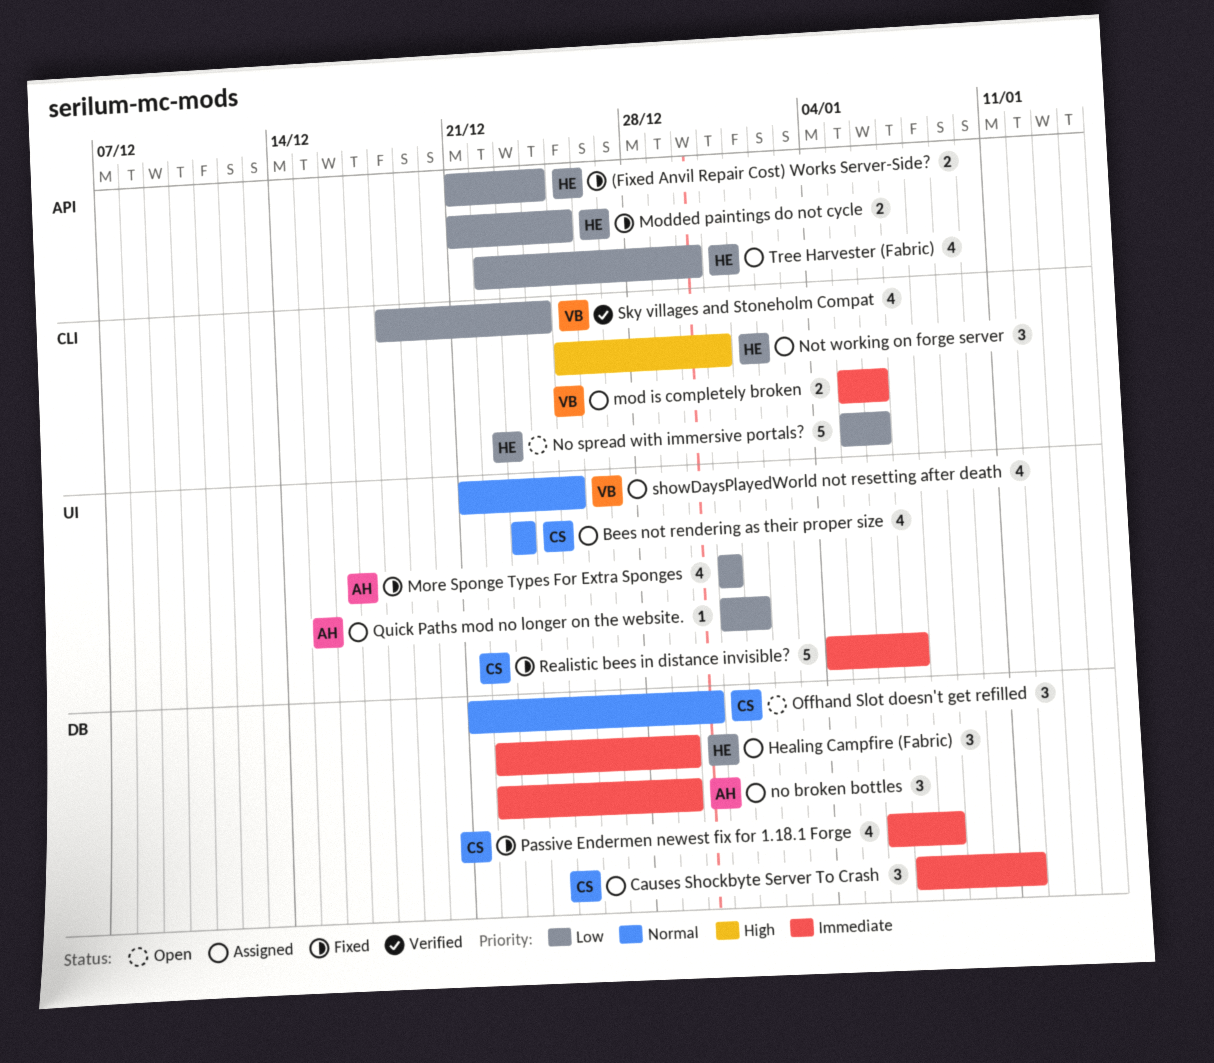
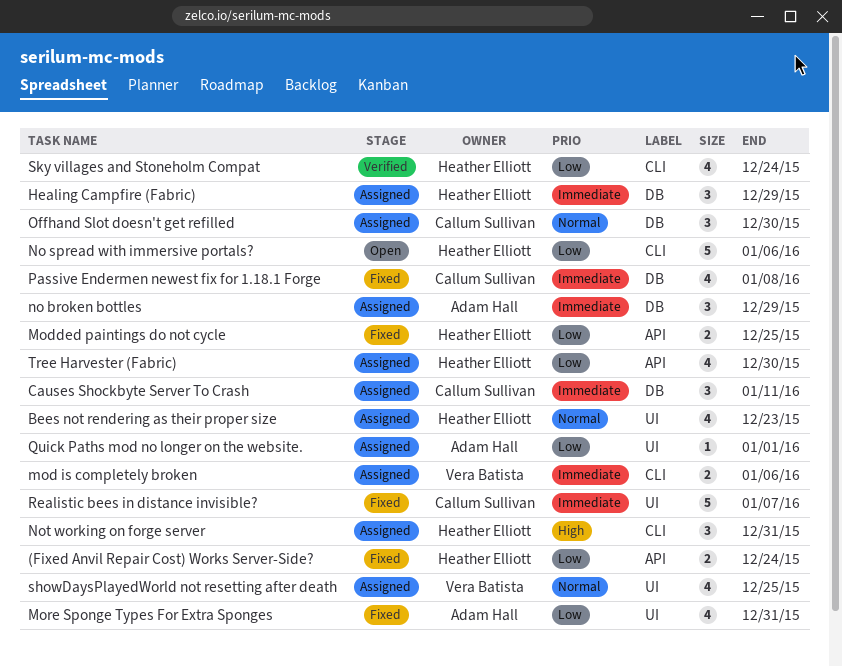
Bees not rendering as their proper size, owner: Callum Sullivan -> Heather Elliott
Offhand Slot doesn't get refilled, status: Open -> Assigned
Sky villages and Stoneholm Compat, owner: Vera Batista -> Heather Elliott

